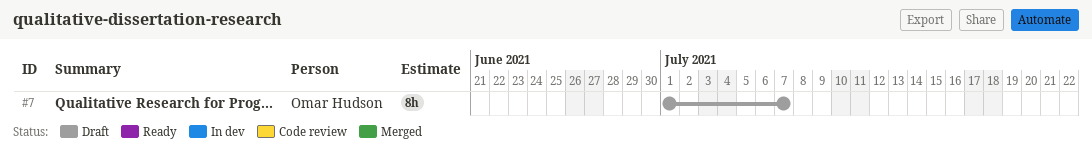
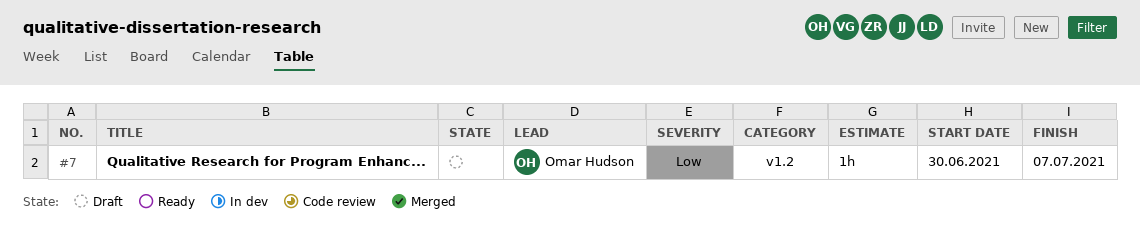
#7, estimate: 8h -> 1h
#7, start: Jul 1 -> Jun 30

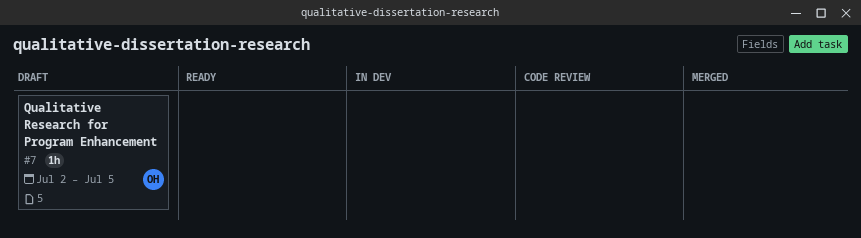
#7, start: Jun 30 -> Jul 2
#7, due: Jul 7 -> Jul 5

